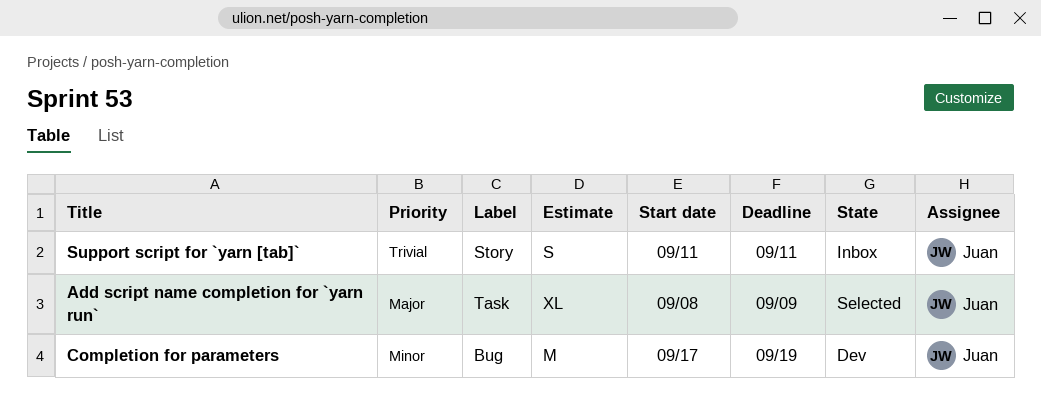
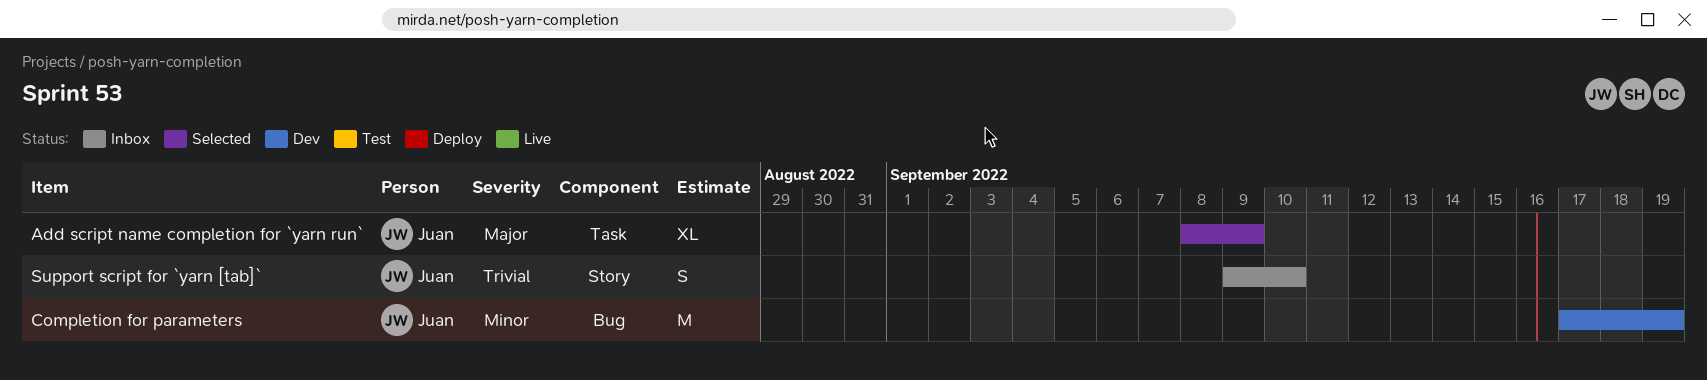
Support script for `yarn [tab]`, start: Sep 11 -> Sep 9
Support script for `yarn [tab]`, due: Sep 11 -> Sep 10

